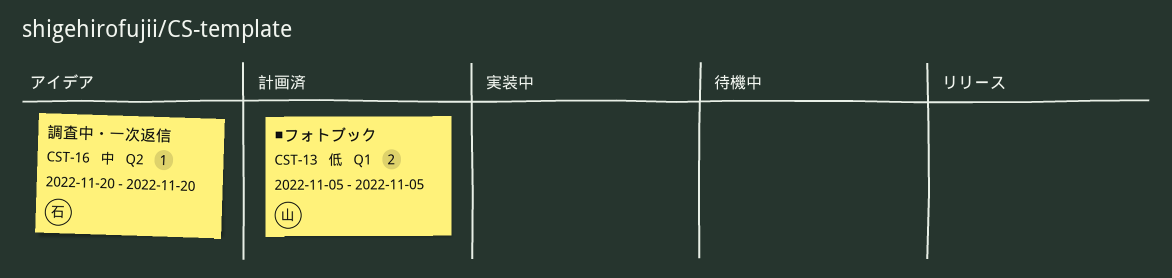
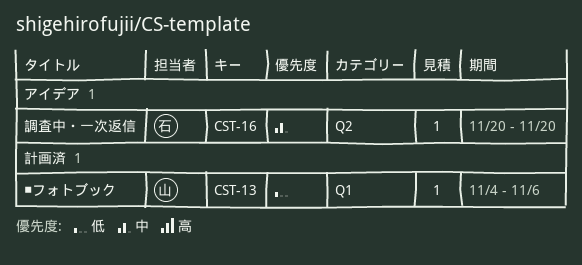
CST-13, estimate: 2 -> 1
CST-13, start: Nov 5 -> Nov 4
CST-13, due: Nov 5 -> Nov 6

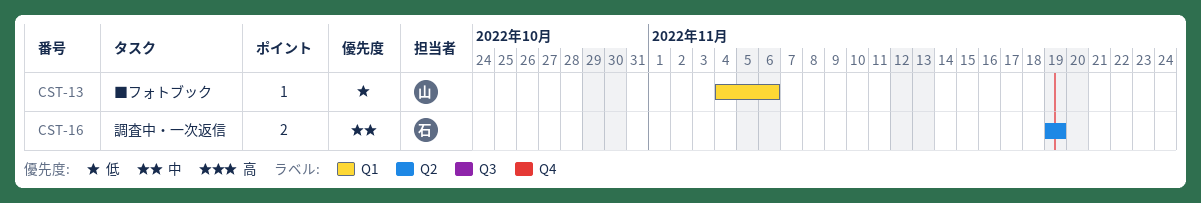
CST-16, estimate: 1 -> 2
CST-16, start: Nov 20 -> Nov 19
CST-16, due: Nov 20 -> Nov 19

